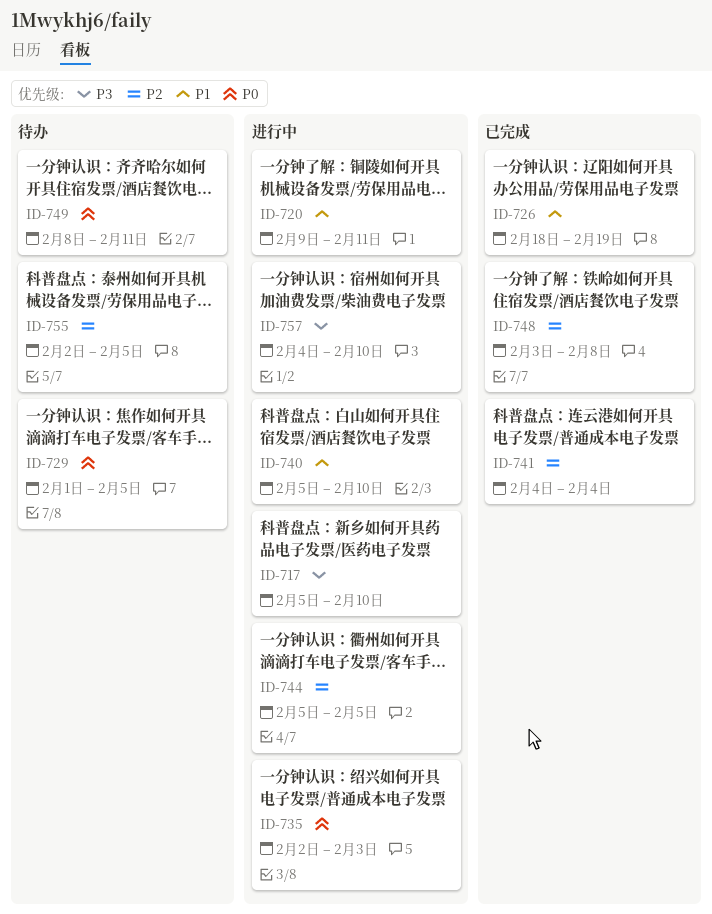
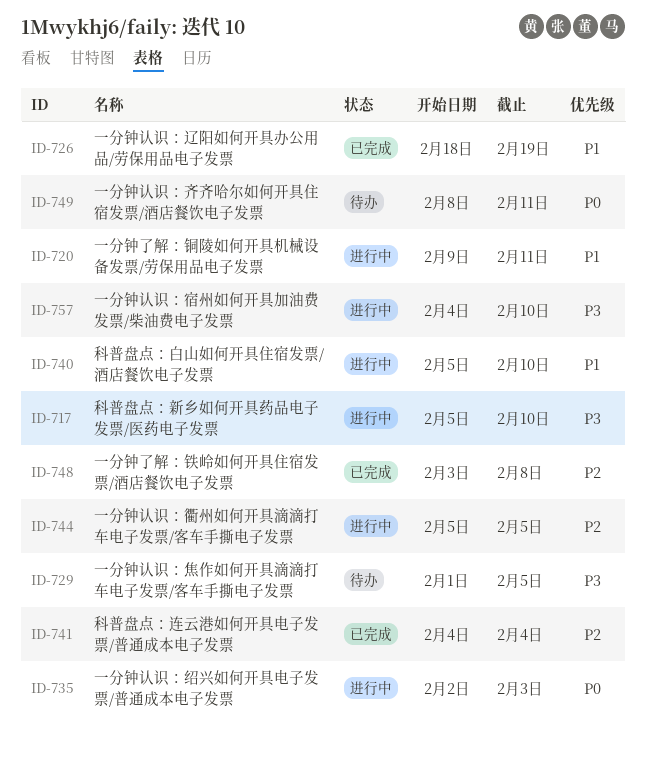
ID-729, priority: P0 -> P3
ID-755: present -> none

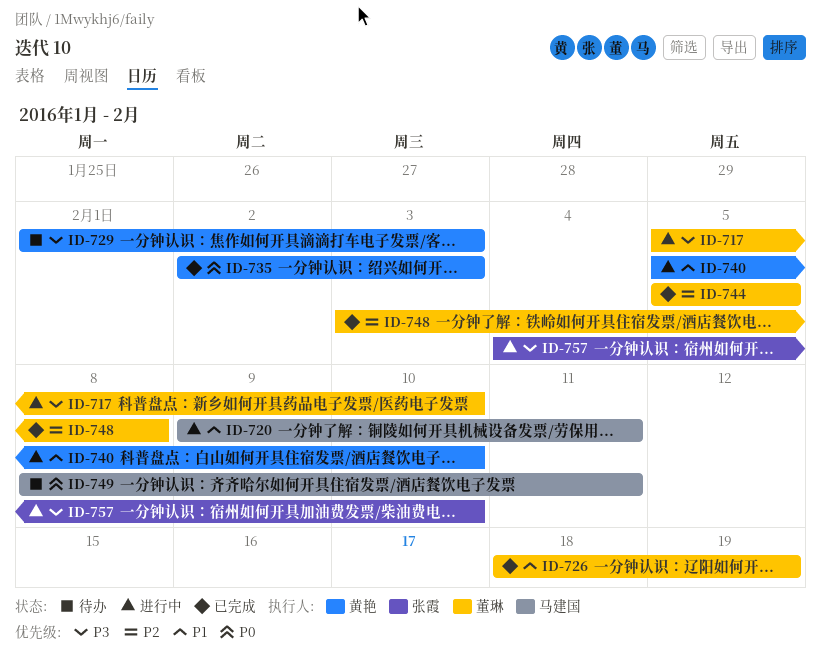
ID-729, due: Feb 5 -> Feb 3
ID-735, status: 进行中 -> 已完成
ID-741: present -> none
ID-744, status: 进行中 -> 已完成

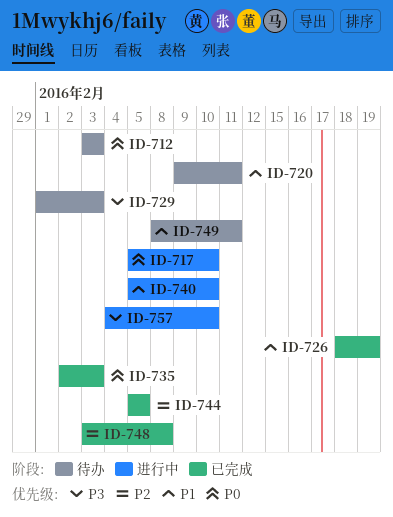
ID-712: none -> present
ID-717, priority: P3 -> P0
ID-720, status: 进行中 -> 待办
ID-749, priority: P0 -> P1

